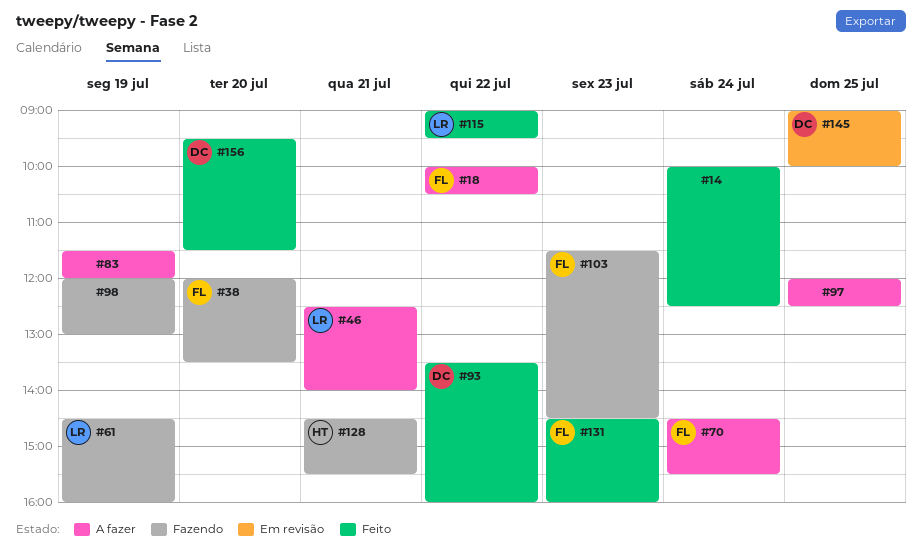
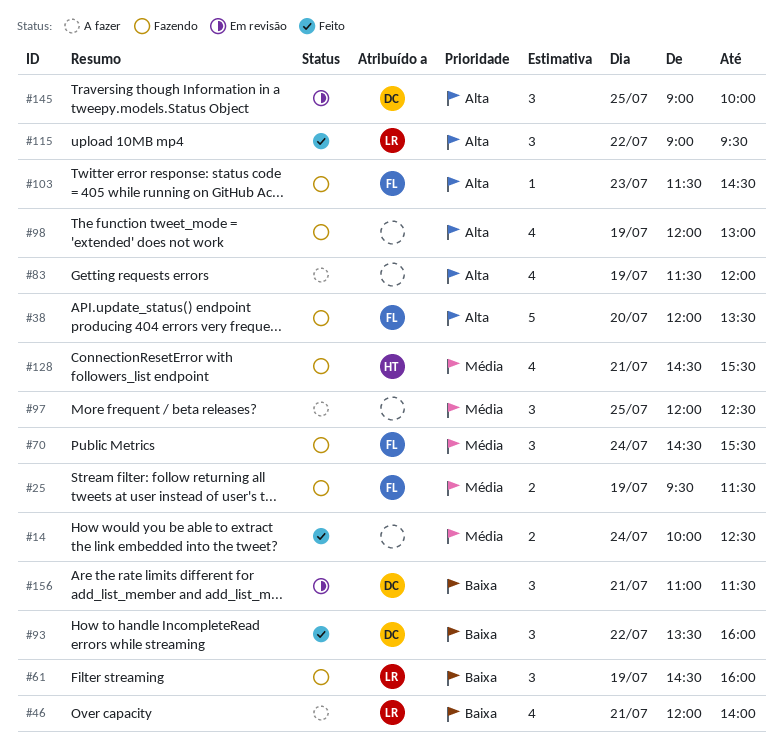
#18: present -> none
#25: none -> present
#46, begins: 12:30 -> 12:00
#70, status: A fazer -> Fazendo
#131: present -> none
#156, status: Feito -> Em revisão
#156, day: Jul 20 -> Jul 21
#156, begins: 09:30 -> 11:00

